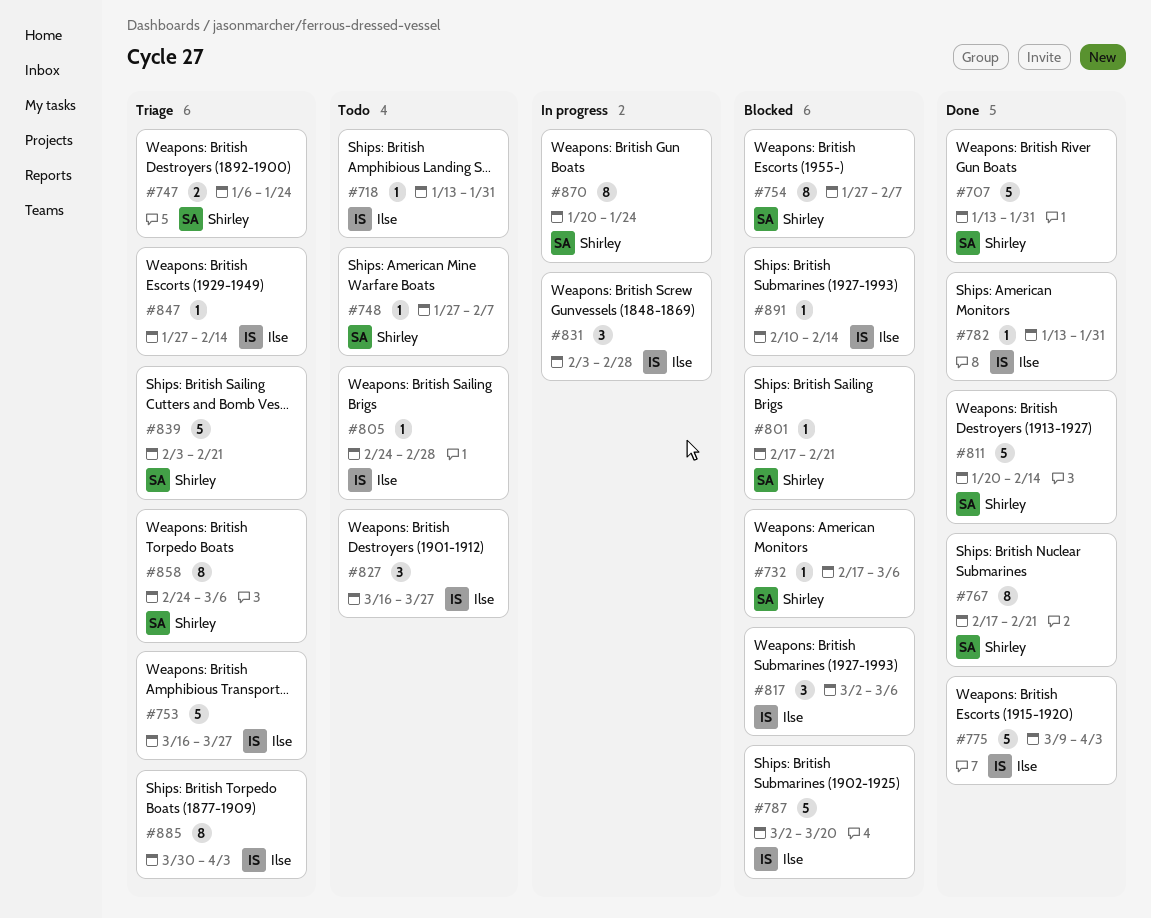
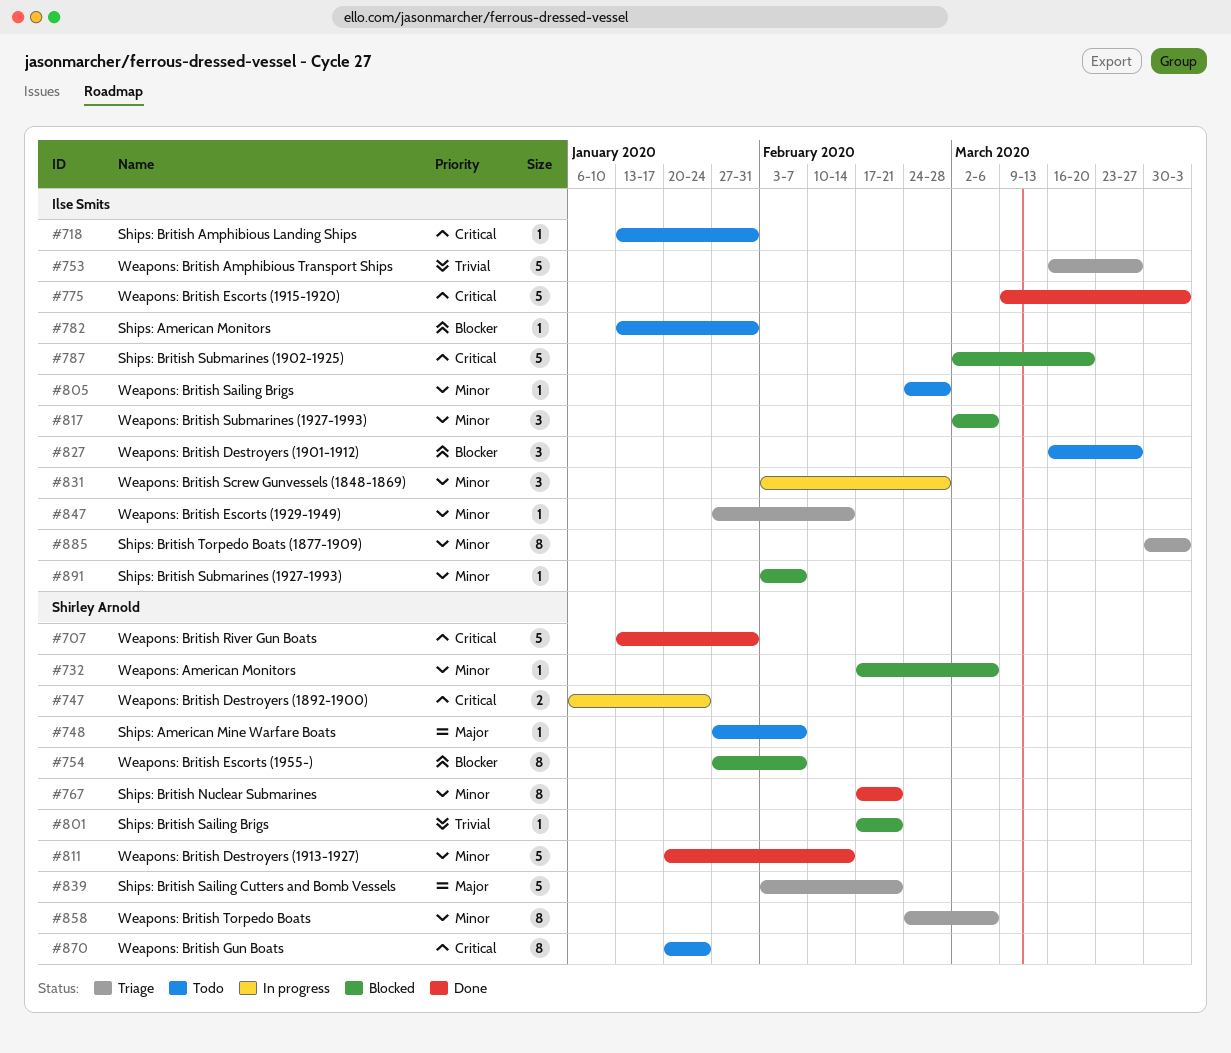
#747, status: Triage -> In progress
#782, status: Done -> Todo
#870, status: In progress -> Todo
#891, start: Feb 10 -> Feb 3
#891, due: Feb 14 -> Feb 7

